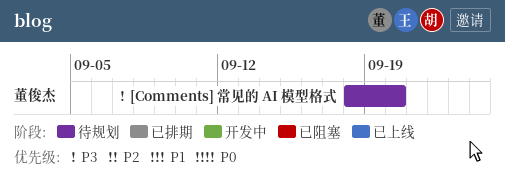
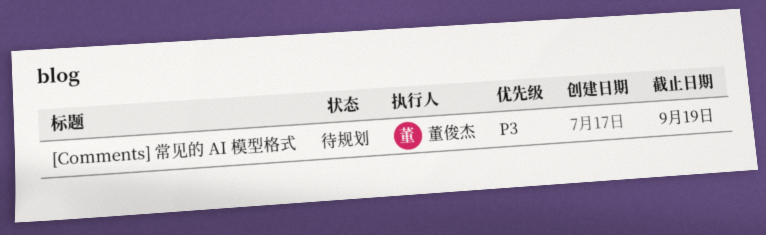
[Comments] 常见的 AI 模型格式, due: Sep 20 -> Sep 19

